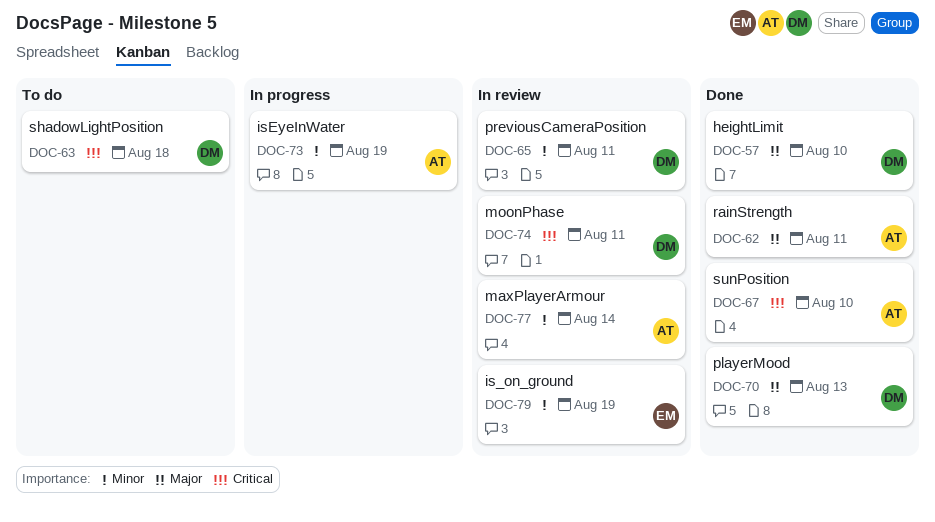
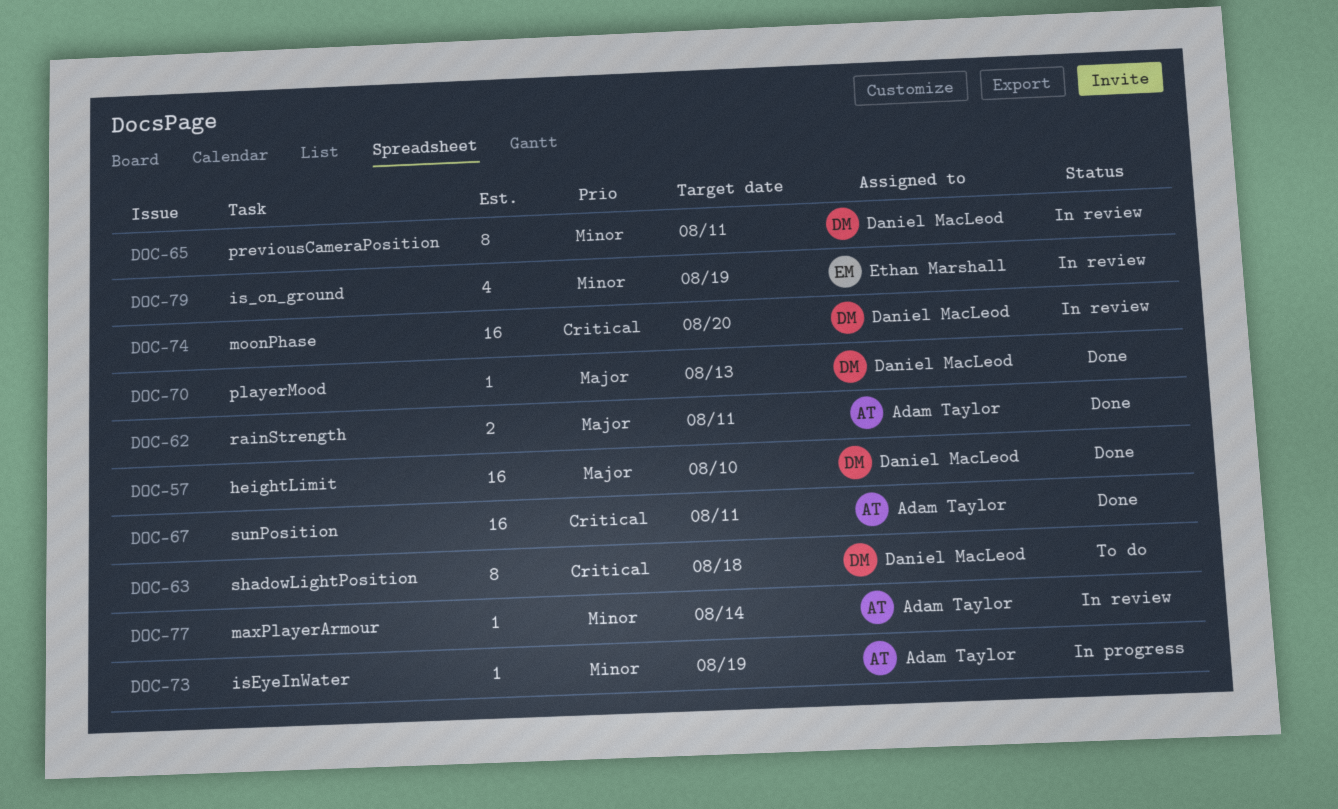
DOC-67, due: Aug 10 -> Aug 11
DOC-74, due: Aug 11 -> Aug 20

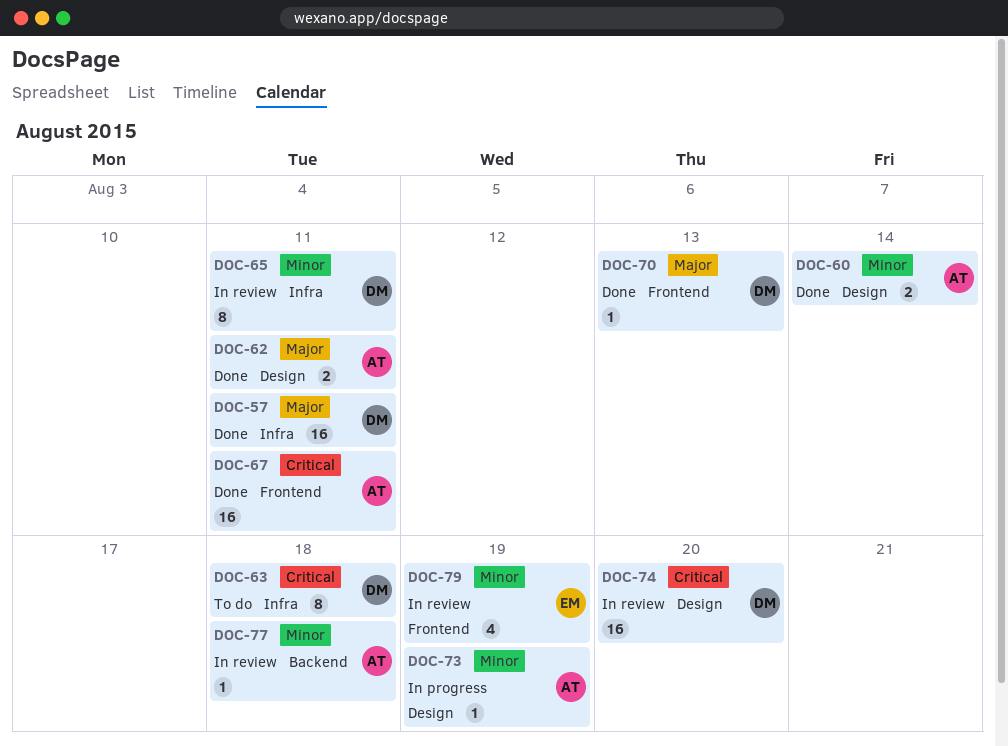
DOC-57, due: Aug 10 -> Aug 11
DOC-60: none -> present
DOC-77, due: Aug 14 -> Aug 18

